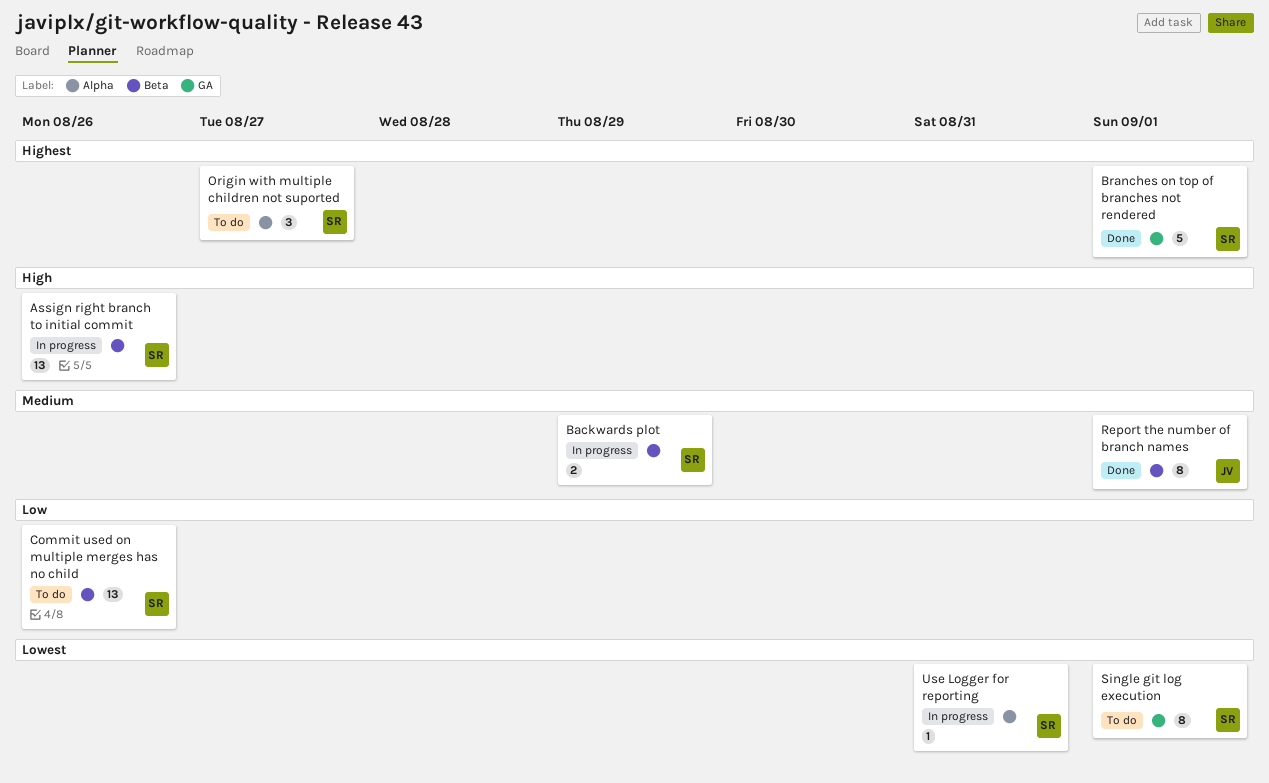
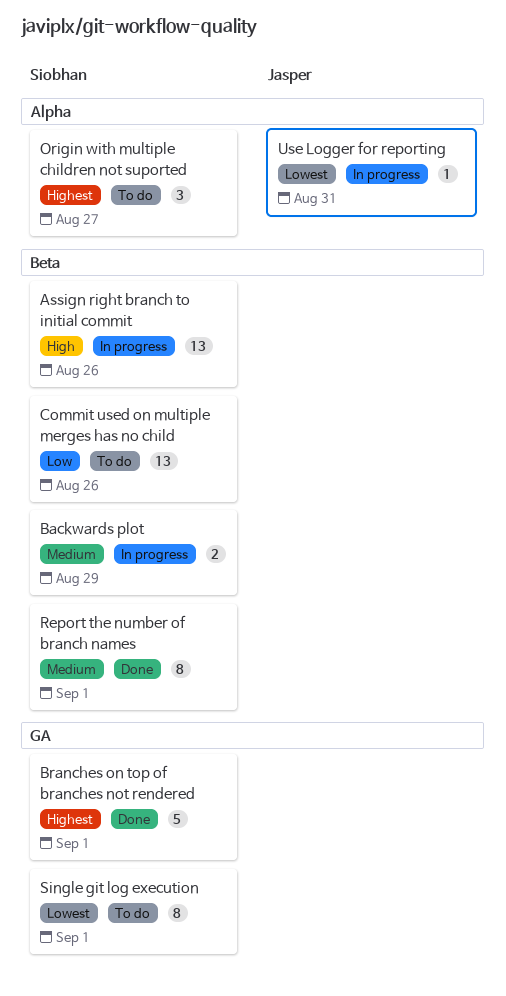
Report the number of branch names, owner: Jasper -> Siobhan
Use Logger for reporting, owner: Siobhan -> Jasper

